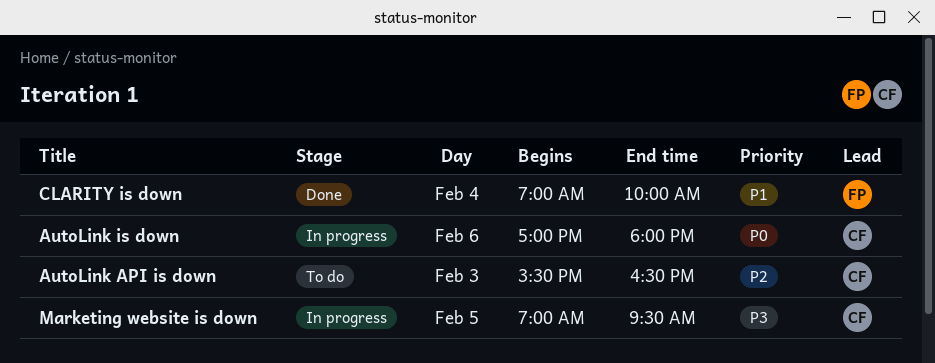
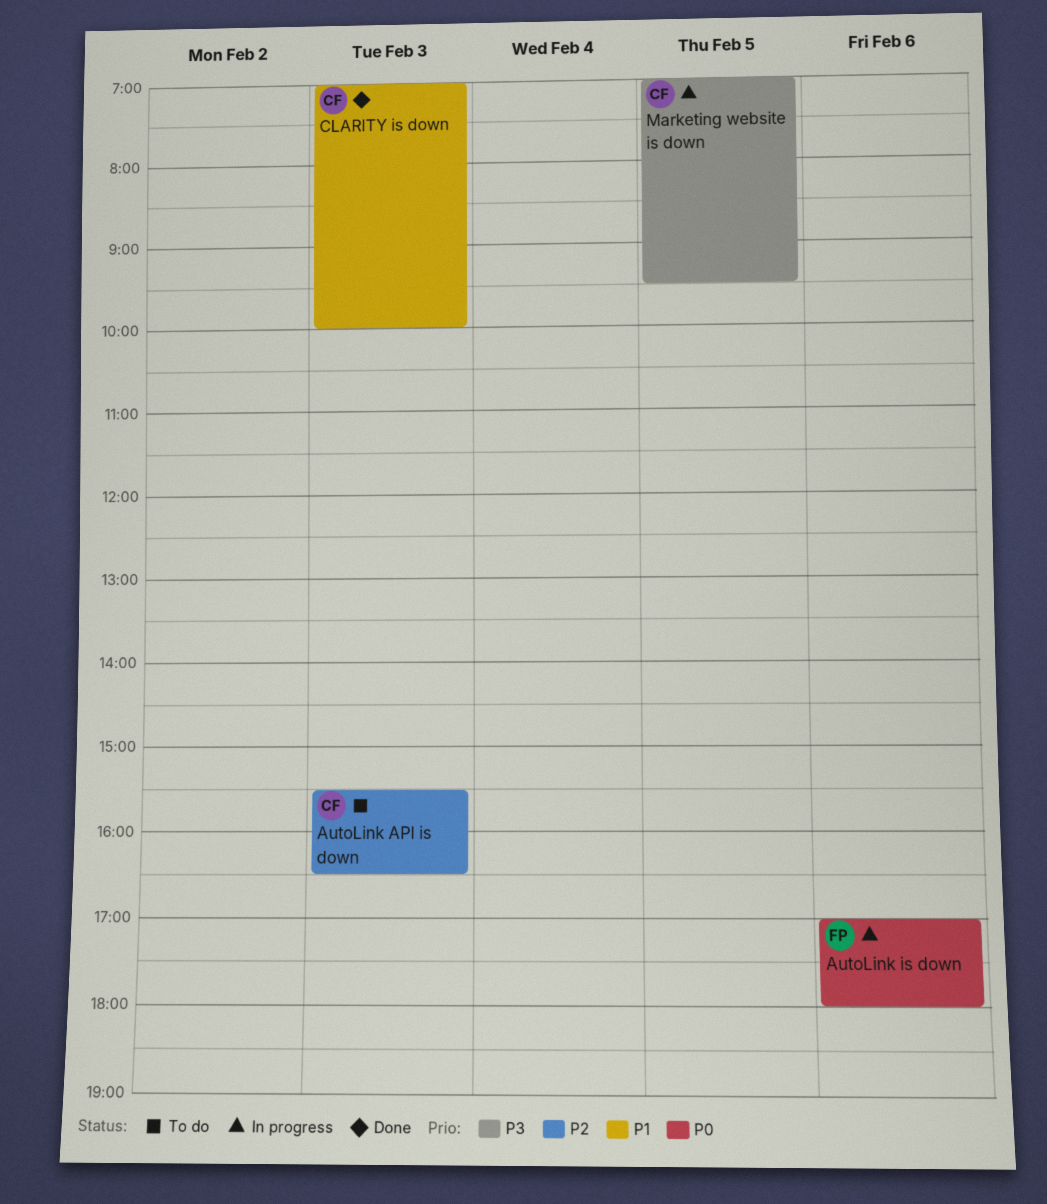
AutoLink is down, owner: CF -> FP
CLARITY is down, owner: FP -> CF
CLARITY is down, day: Feb 4 -> Feb 3

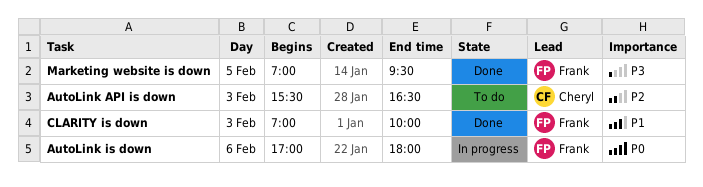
CLARITY is down, owner: Cheryl -> Frank
Marketing website is down, status: In progress -> Done
Marketing website is down, owner: Cheryl -> Frank

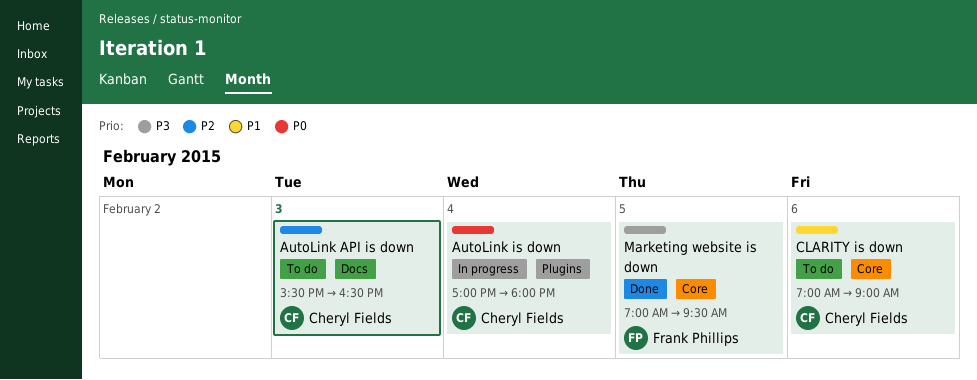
AutoLink is down, owner: Frank Phillips -> Cheryl Fields
AutoLink is down, day: Feb 6 -> Feb 4
CLARITY is down, status: Done -> To do
CLARITY is down, owner: Frank Phillips -> Cheryl Fields
CLARITY is down, day: Feb 3 -> Feb 6
CLARITY is down, ends: 10:00 -> 09:00

